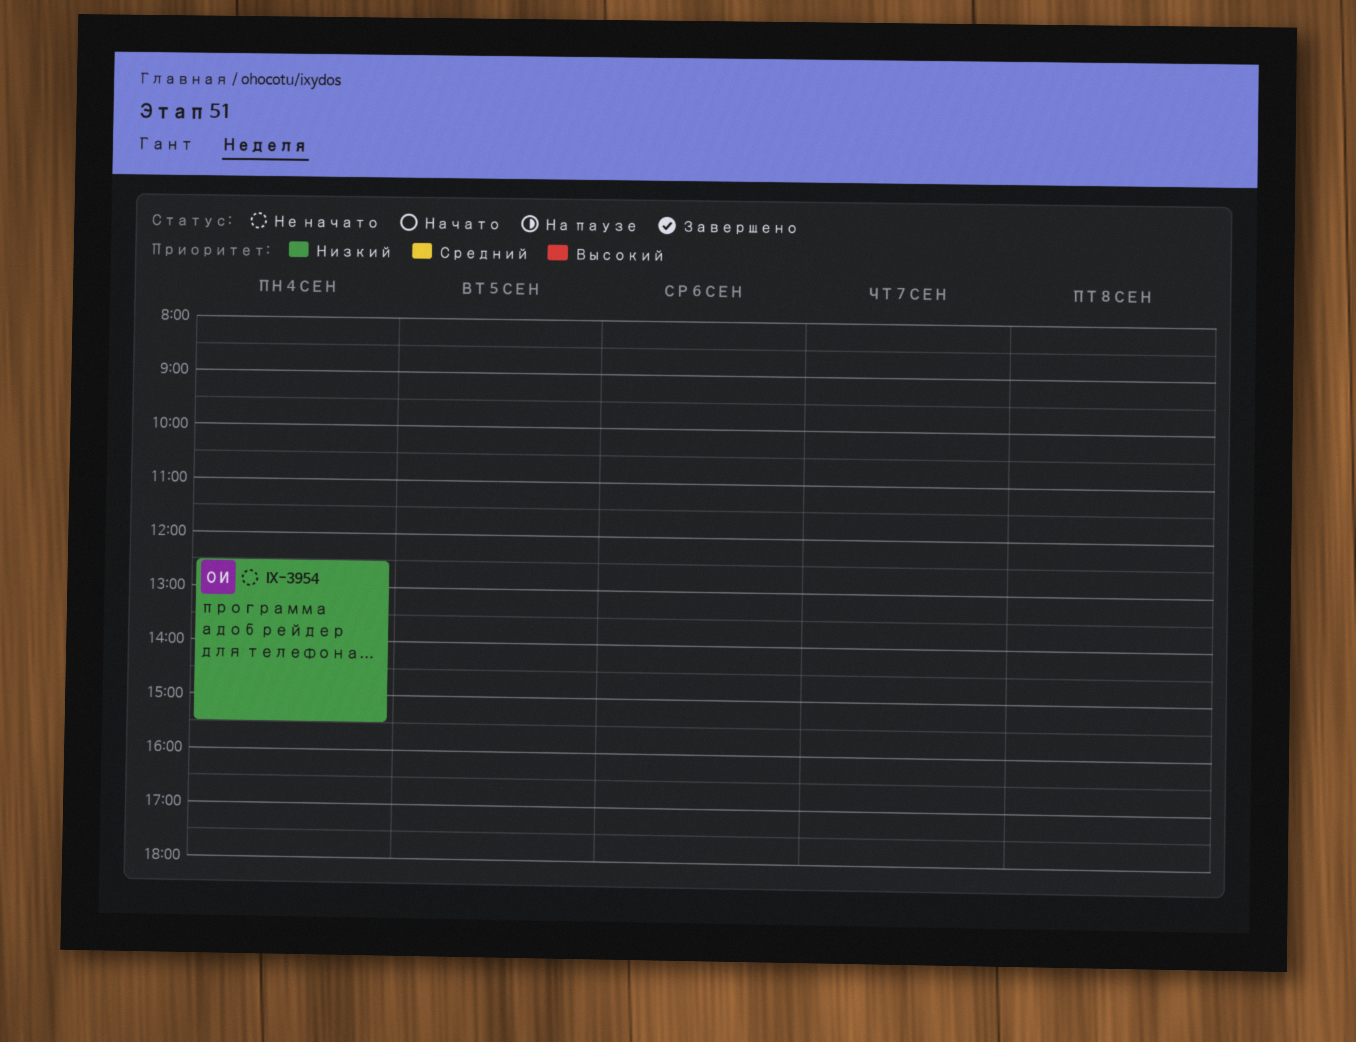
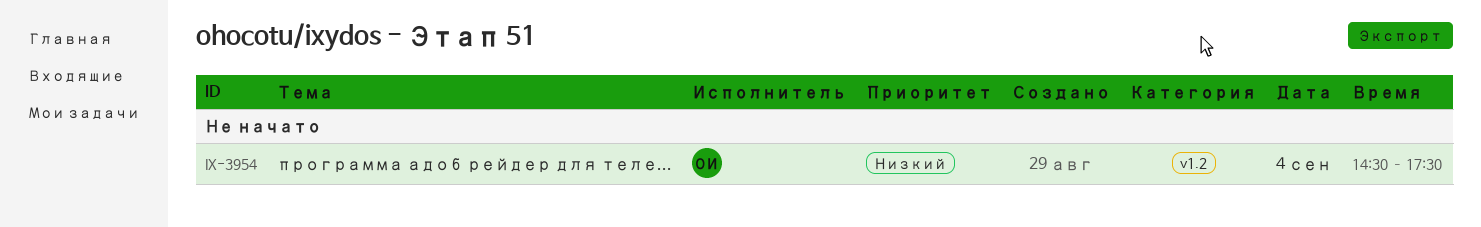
IX-3954, begins: 12:30 -> 14:30
IX-3954, ends: 15:30 -> 17:30

